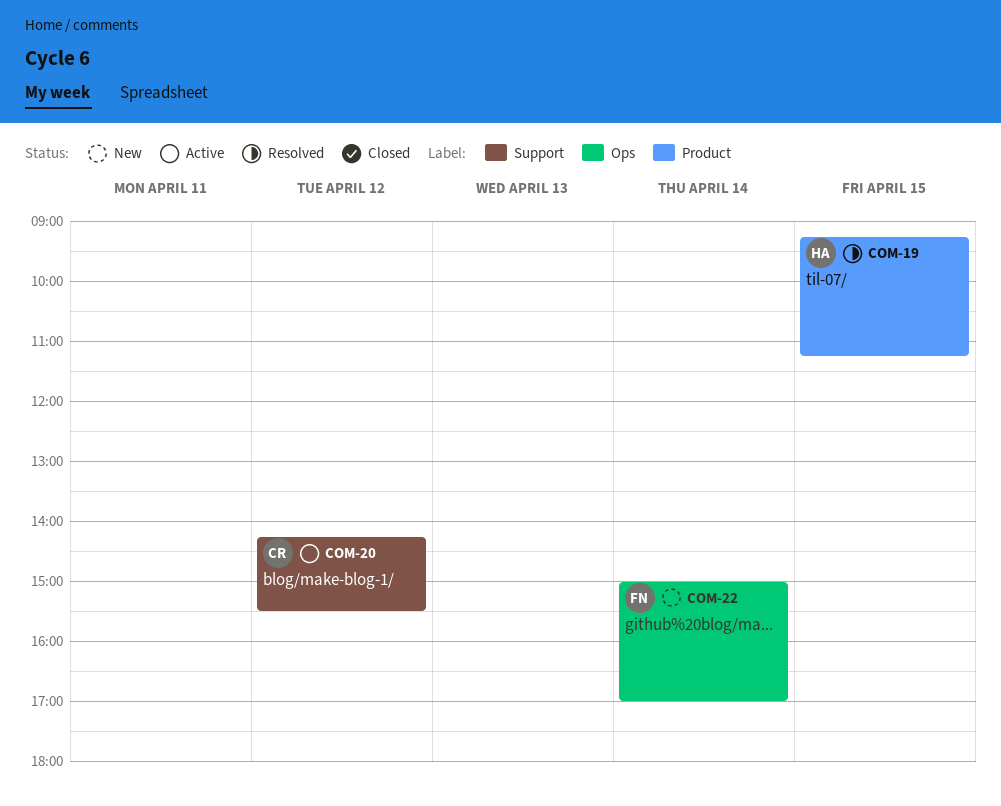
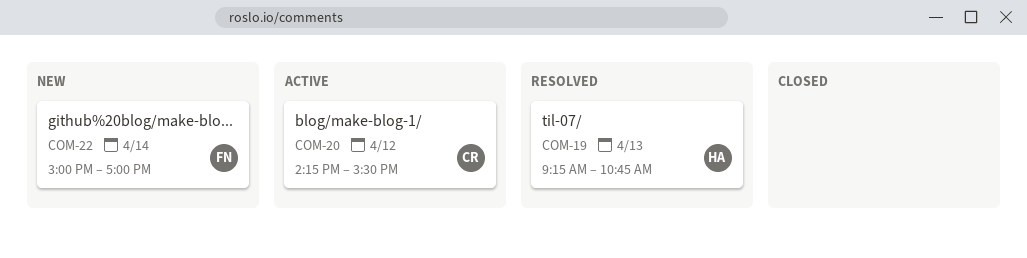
COM-19, day: Apr 15 -> Apr 13
COM-19, ends: 11:15 -> 10:45

